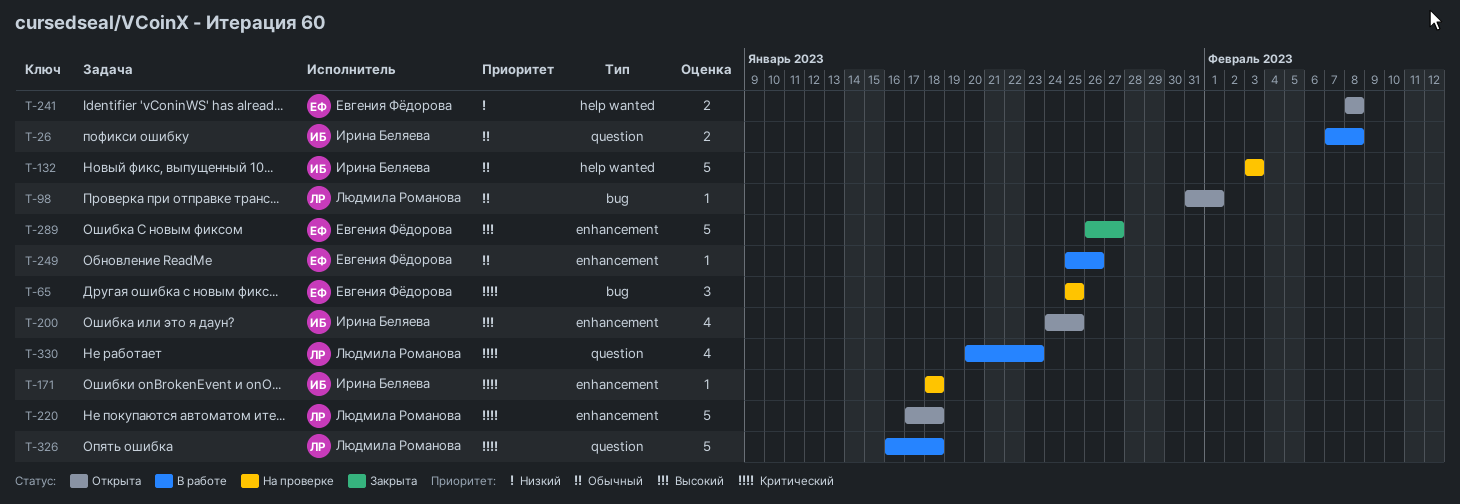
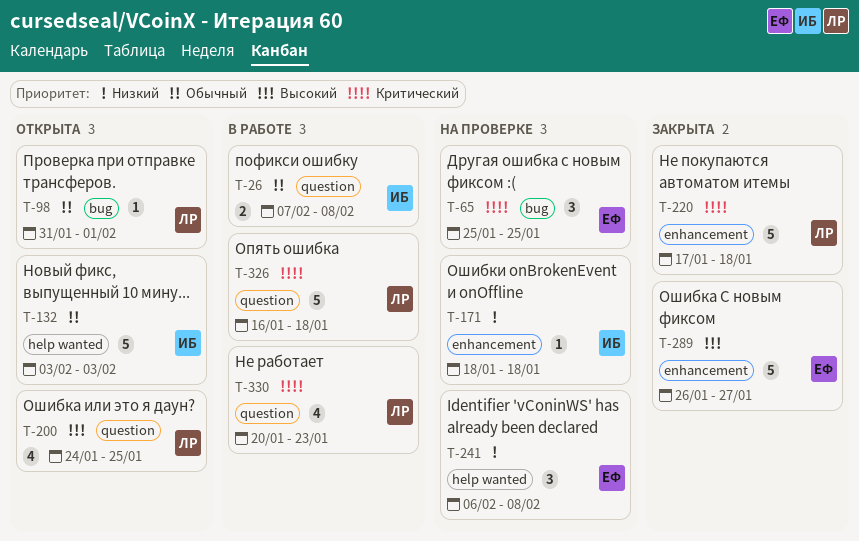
T-132, status: На проверке -> Открыта
T-171, priority: Критический -> Низкий
T-200, owner: Ирина Беляева -> Людмила Романова
T-200, label: enhancement -> question
T-220, status: Открыта -> Закрыта
T-241, status: Открыта -> На проверке
T-241, estimate: 2 -> 3
T-241, start: Feb 8 -> Feb 6
T-249: present -> none

